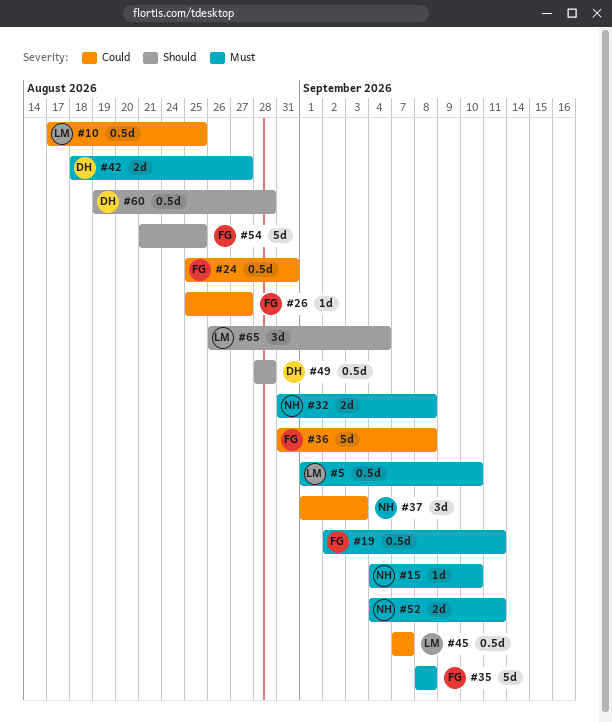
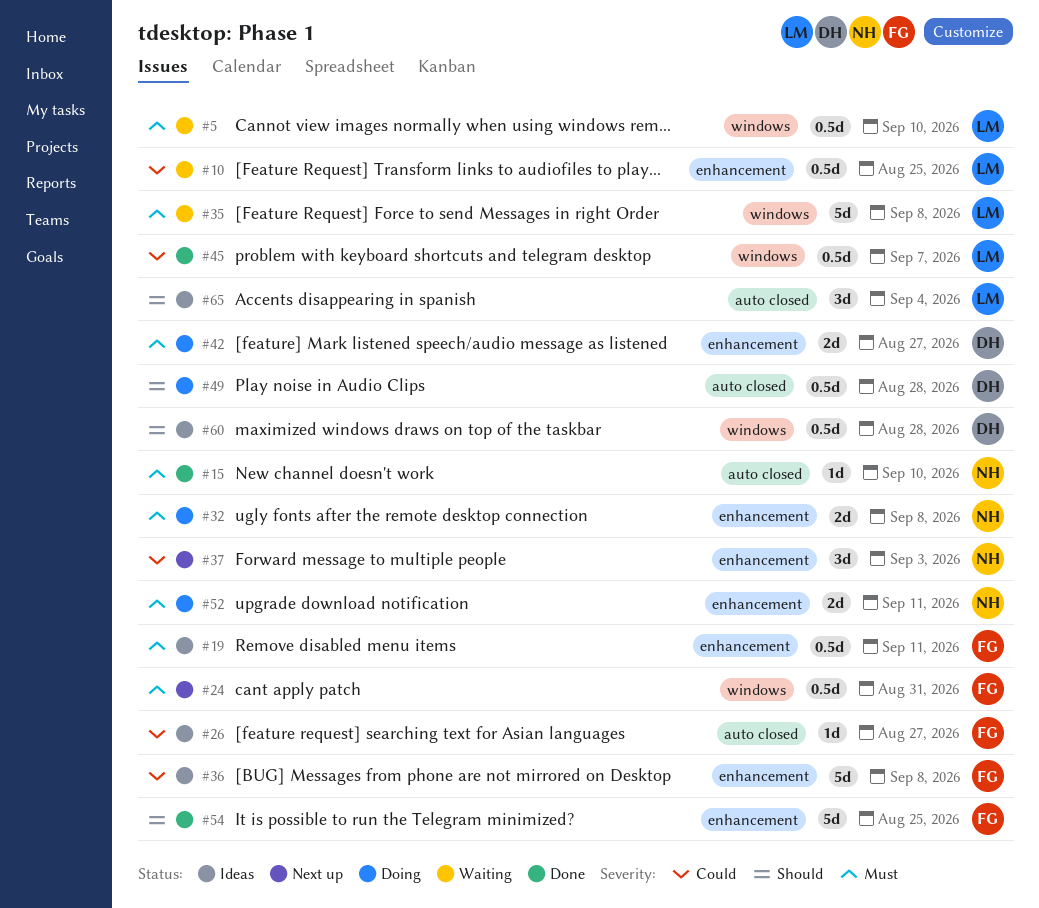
#24, priority: Could -> Must
#35, owner: FG -> LM

